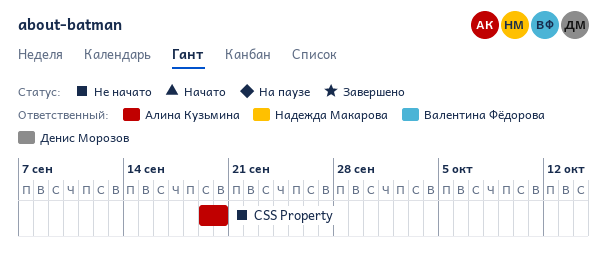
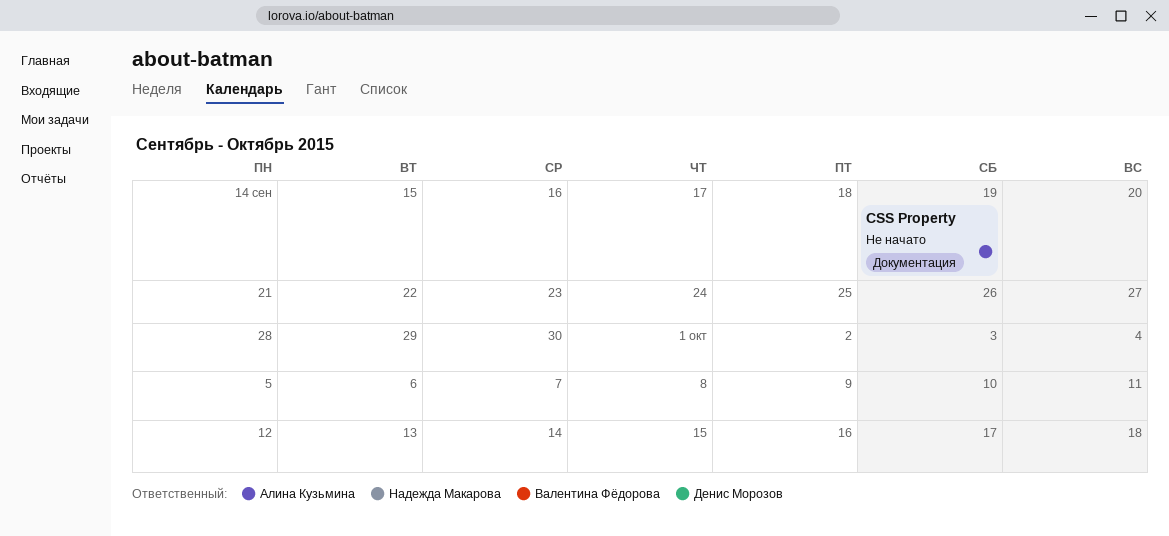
CSS Property, due: Sep 20 -> Sep 19

